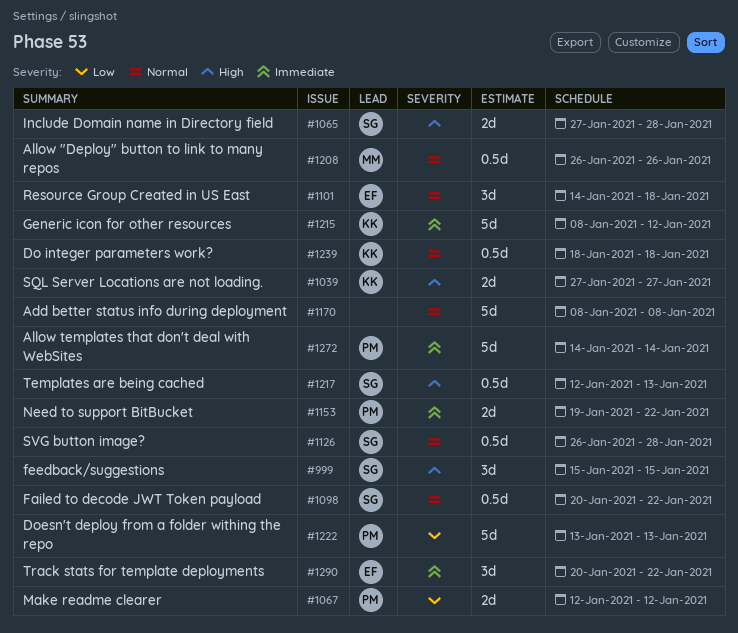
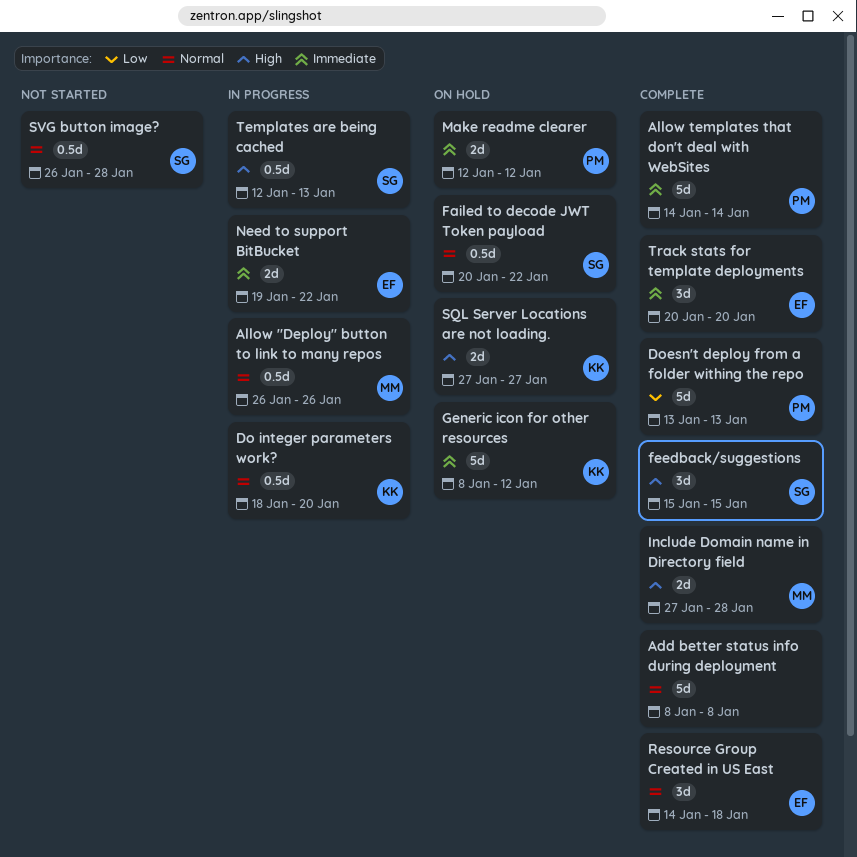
Do integer parameters work?, due: Jan 18 -> Jan 20
Include Domain name in Directory field, owner: SG -> MM
Make readme clearer, priority: Low -> Immediate
Need to support BitBucket, owner: PM -> EF
Track stats for template deployments, due: Jan 22 -> Jan 20

